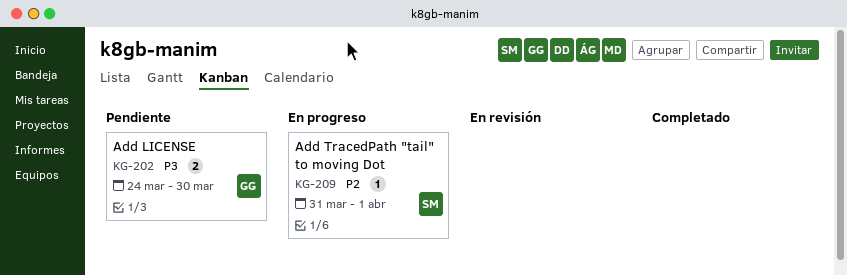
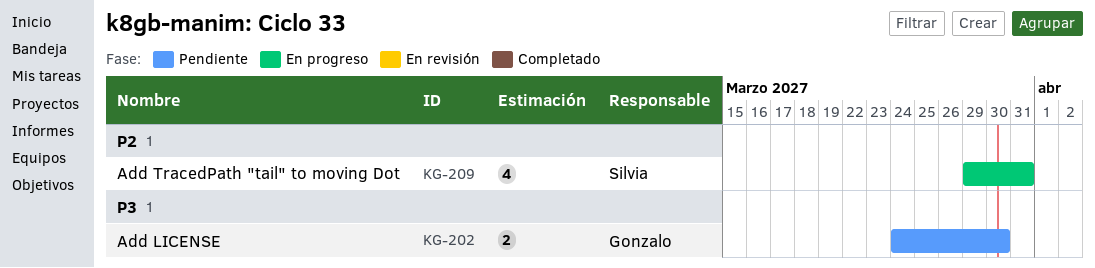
KG-209, estimate: 1 -> 4
KG-209, start: Mar 31 -> Mar 29
KG-209, due: Apr 1 -> Mar 31

